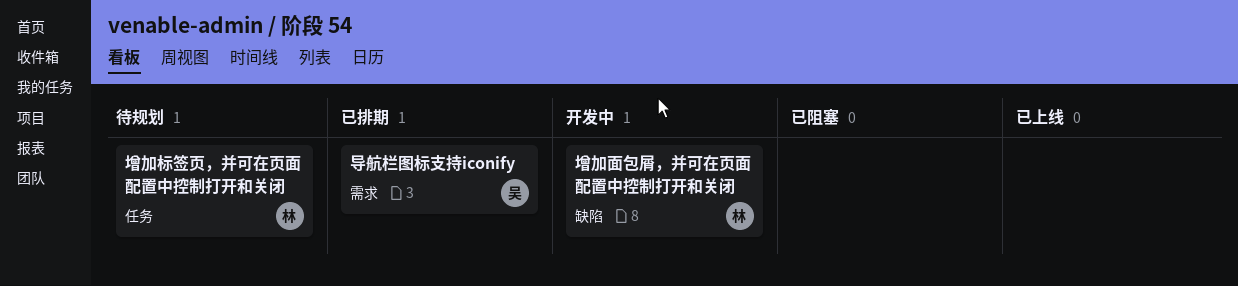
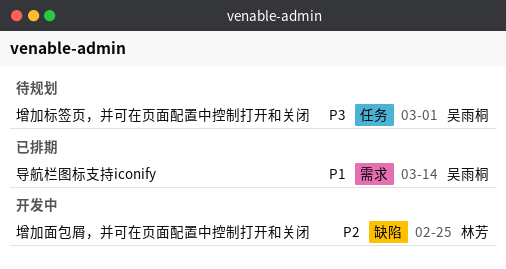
增加标签页，并可在页面配置中控制打开和关闭, owner: 林芳 -> 吴雨桐

